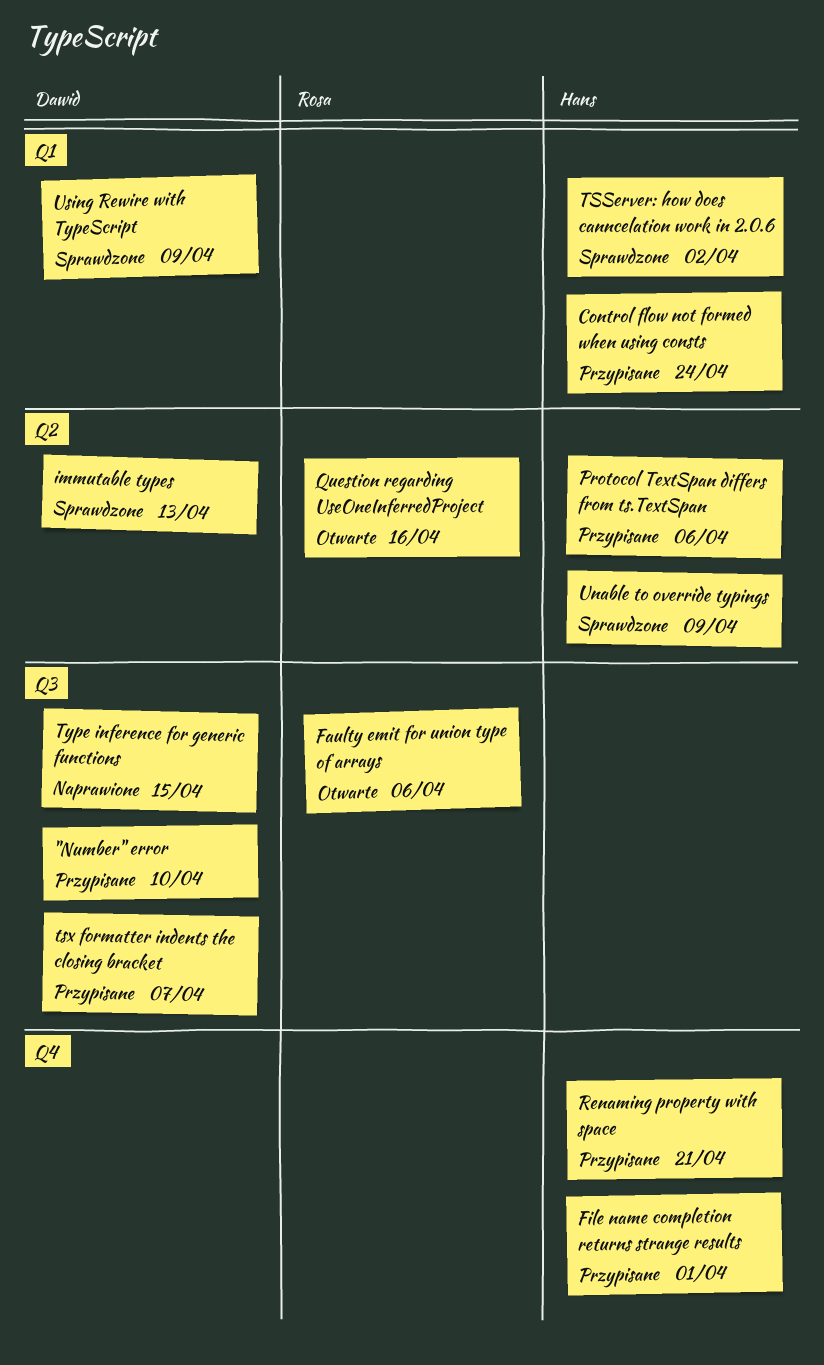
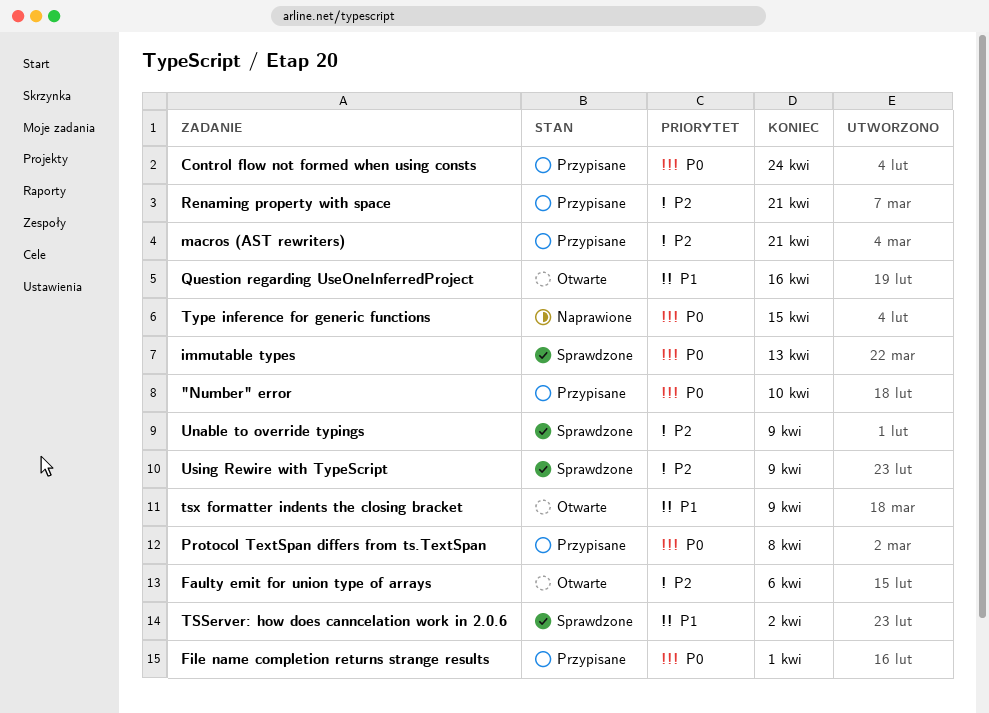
macros (AST rewriters): none -> present
Protocol TextSpan differs from ts.TextSpan, due: Apr 6 -> Apr 8
tsx formatter indents the closing bracket, status: Przypisane -> Otwarte
tsx formatter indents the closing bracket, due: Apr 7 -> Apr 9

